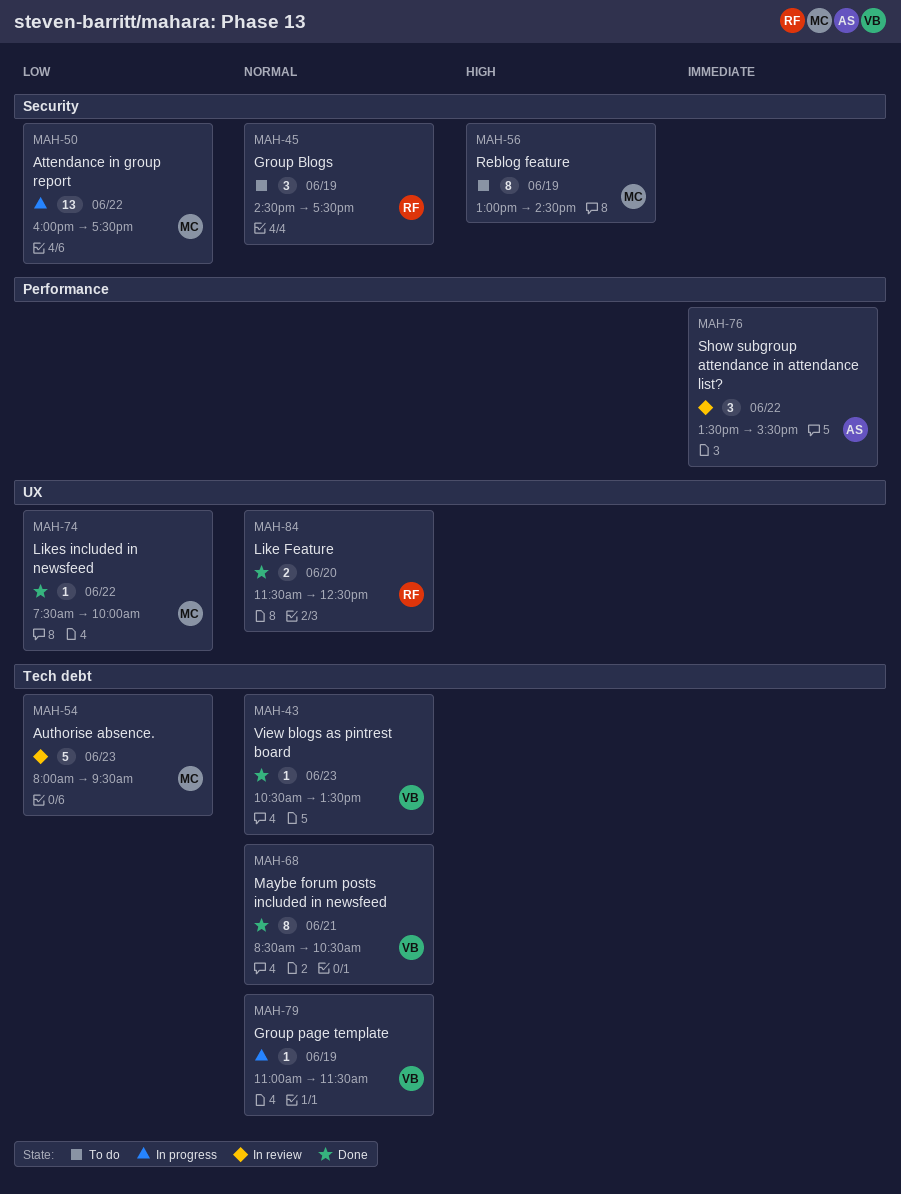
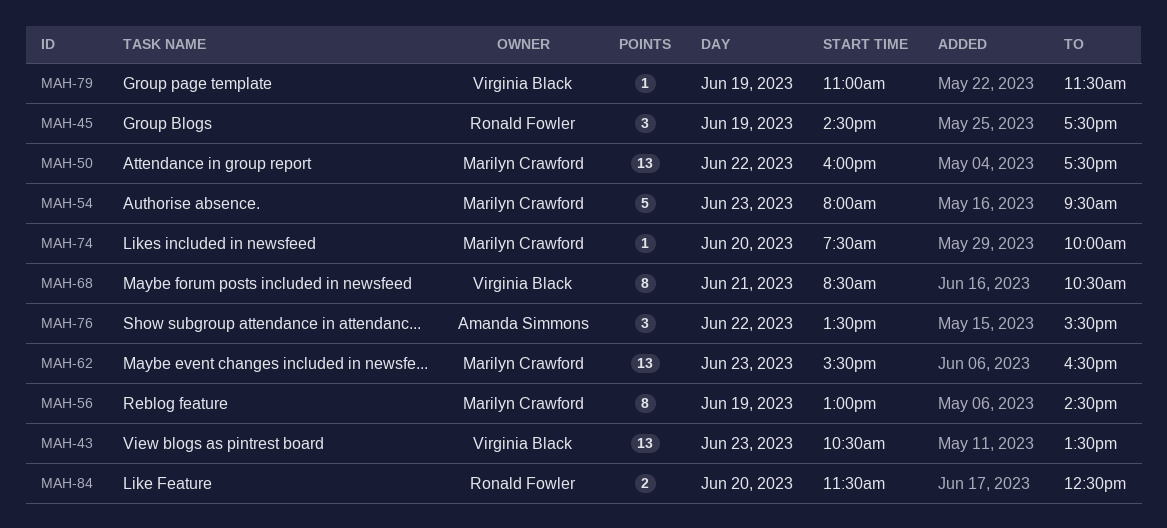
MAH-43, estimate: 1 -> 13
MAH-62: none -> present
MAH-74, day: Jun 22 -> Jun 20

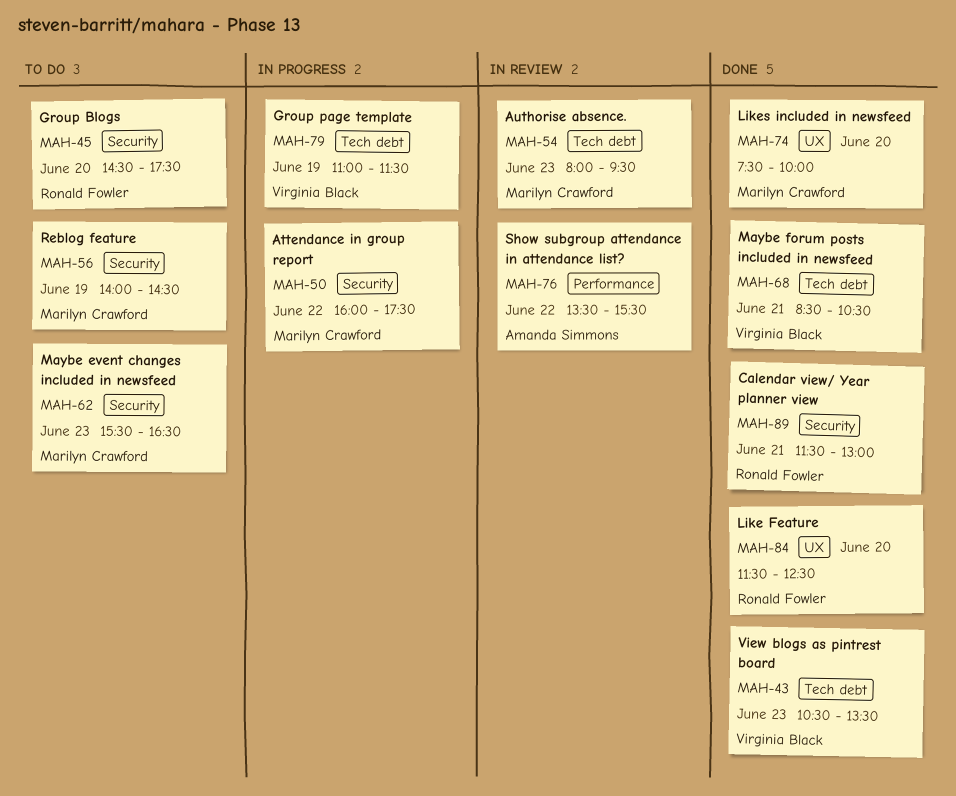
MAH-45, day: Jun 19 -> Jun 20
MAH-56, begins: 13:00 -> 14:00
MAH-89: none -> present

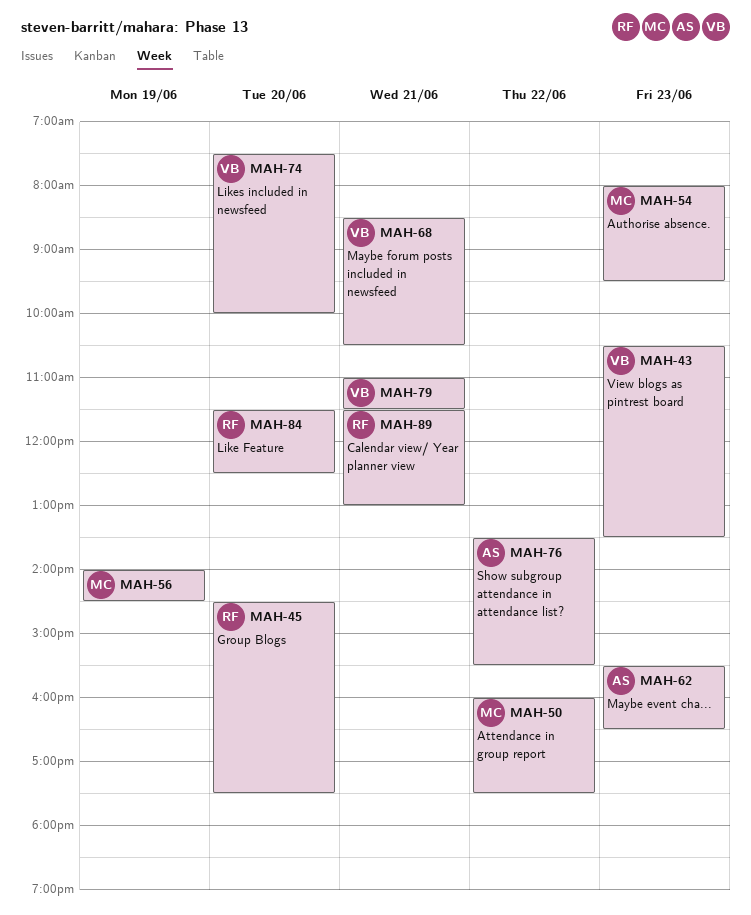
MAH-62, owner: Marilyn Crawford -> Amanda Simmons
MAH-74, owner: Marilyn Crawford -> Virginia Black
MAH-79, day: Jun 19 -> Jun 21

